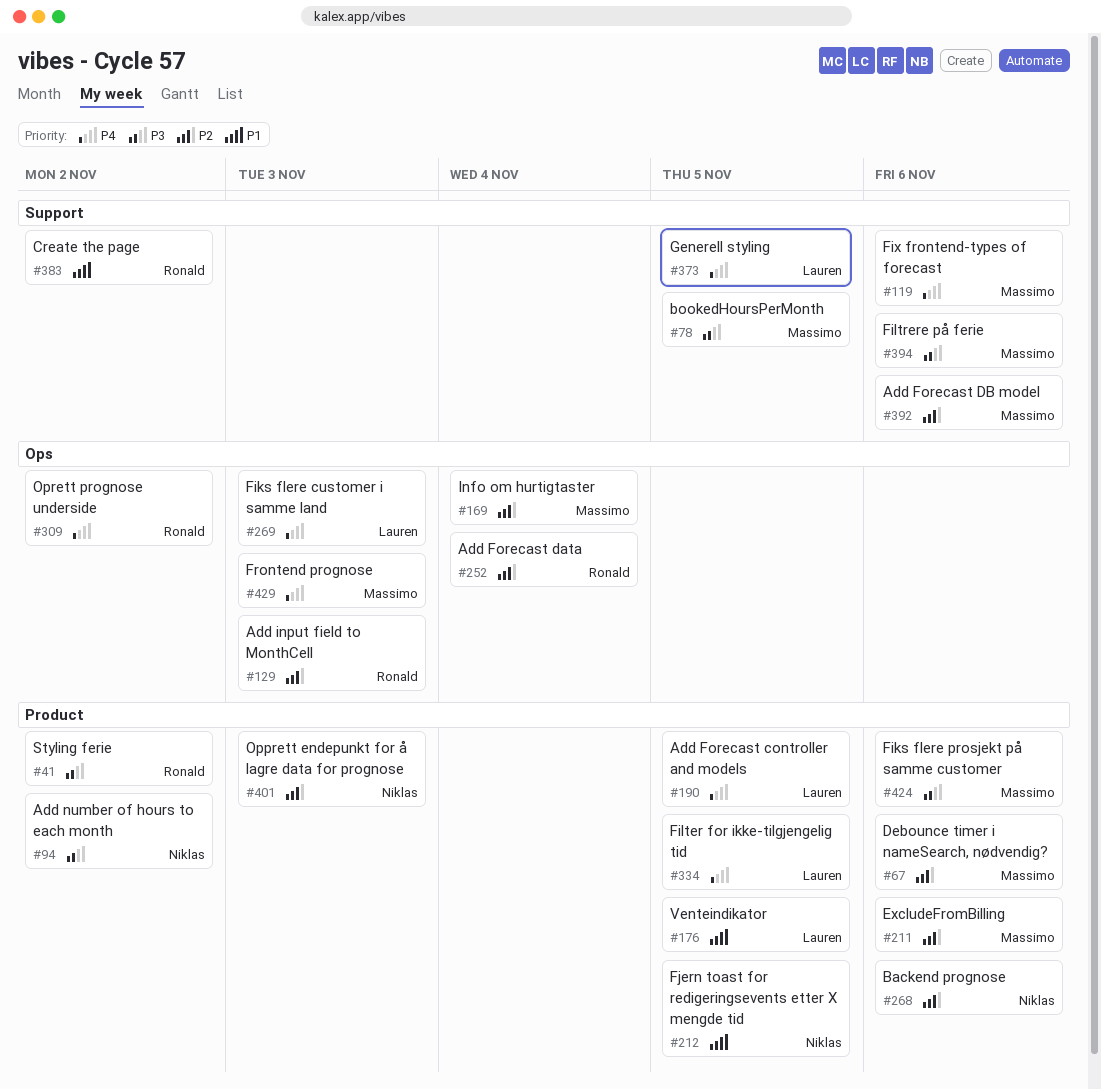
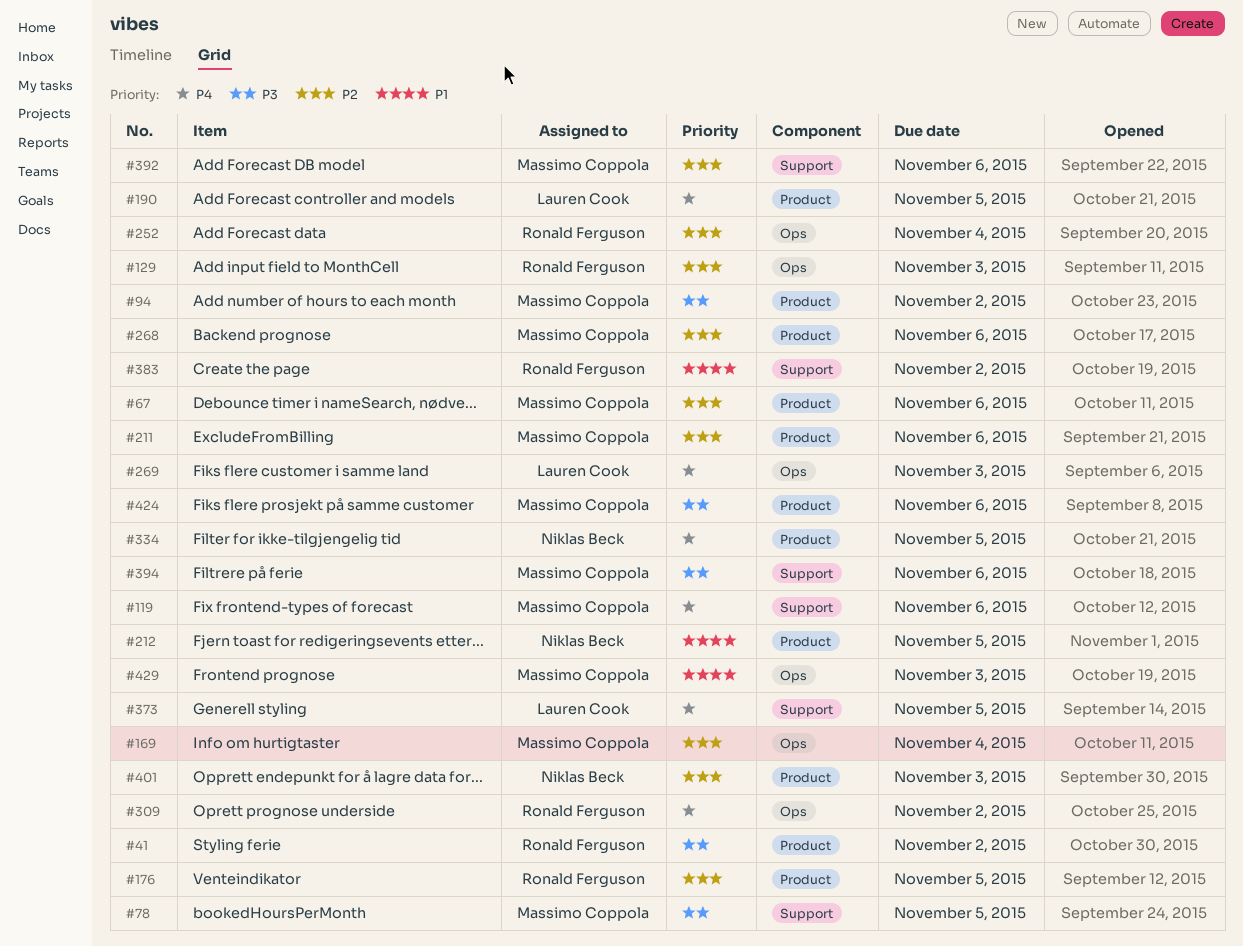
#94, owner: Niklas Beck -> Massimo Coppola
#176, owner: Lauren Cook -> Ronald Ferguson
#176, priority: P1 -> P2
#268, owner: Niklas Beck -> Massimo Coppola
#334, owner: Lauren Cook -> Niklas Beck
#429, priority: P4 -> P1

